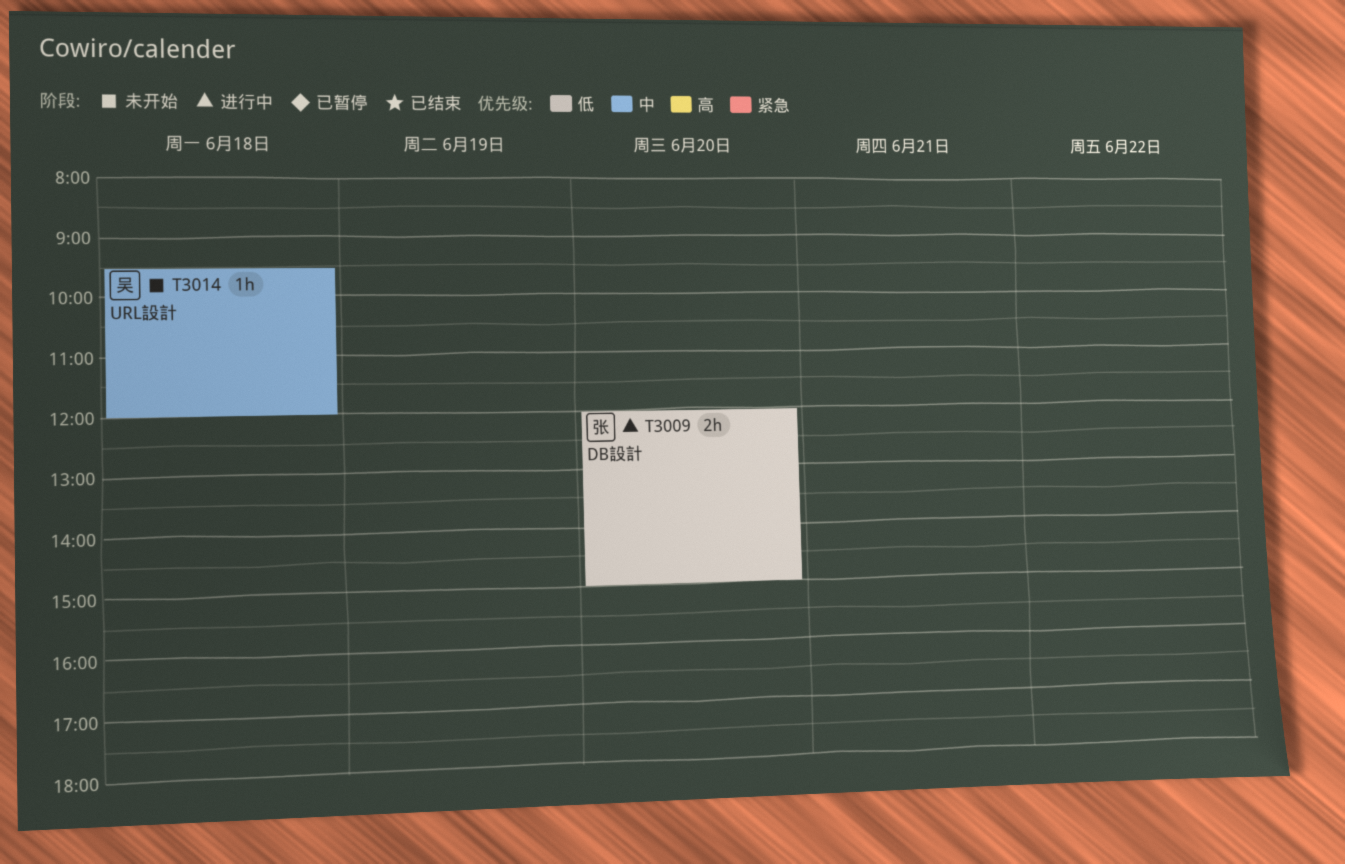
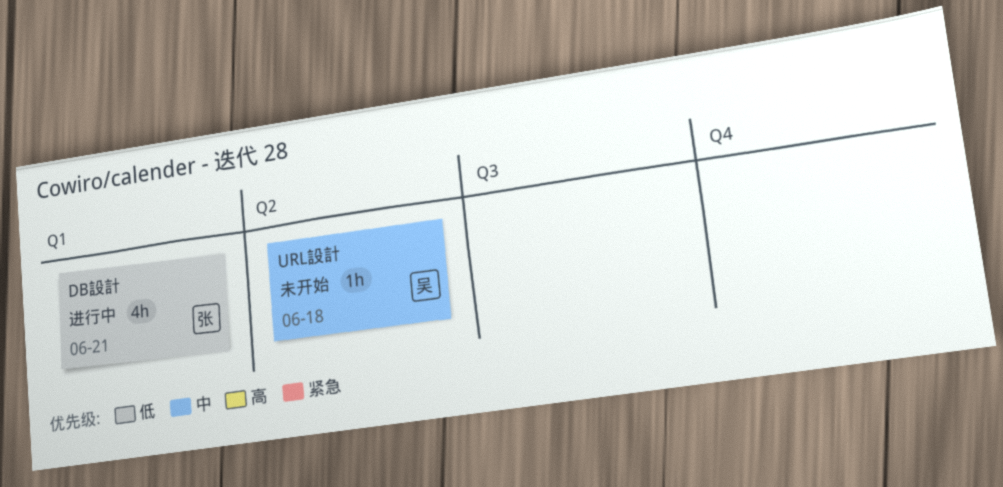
DB設計, estimate: 2h -> 4h
DB設計, day: Jun 20 -> Jun 21

